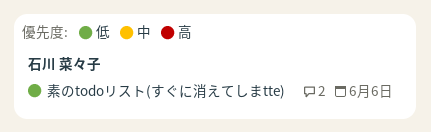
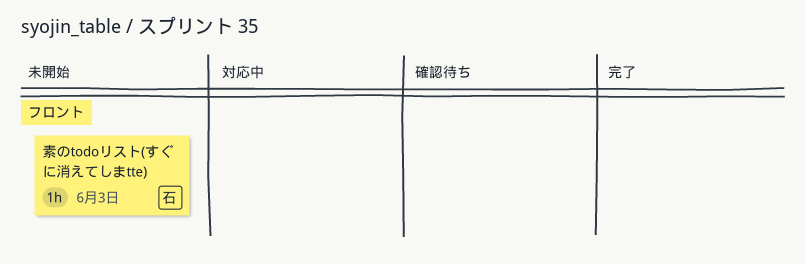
素のtodoリスト(すぐに消えてしまtte), due: Jun 6 -> Jun 3

